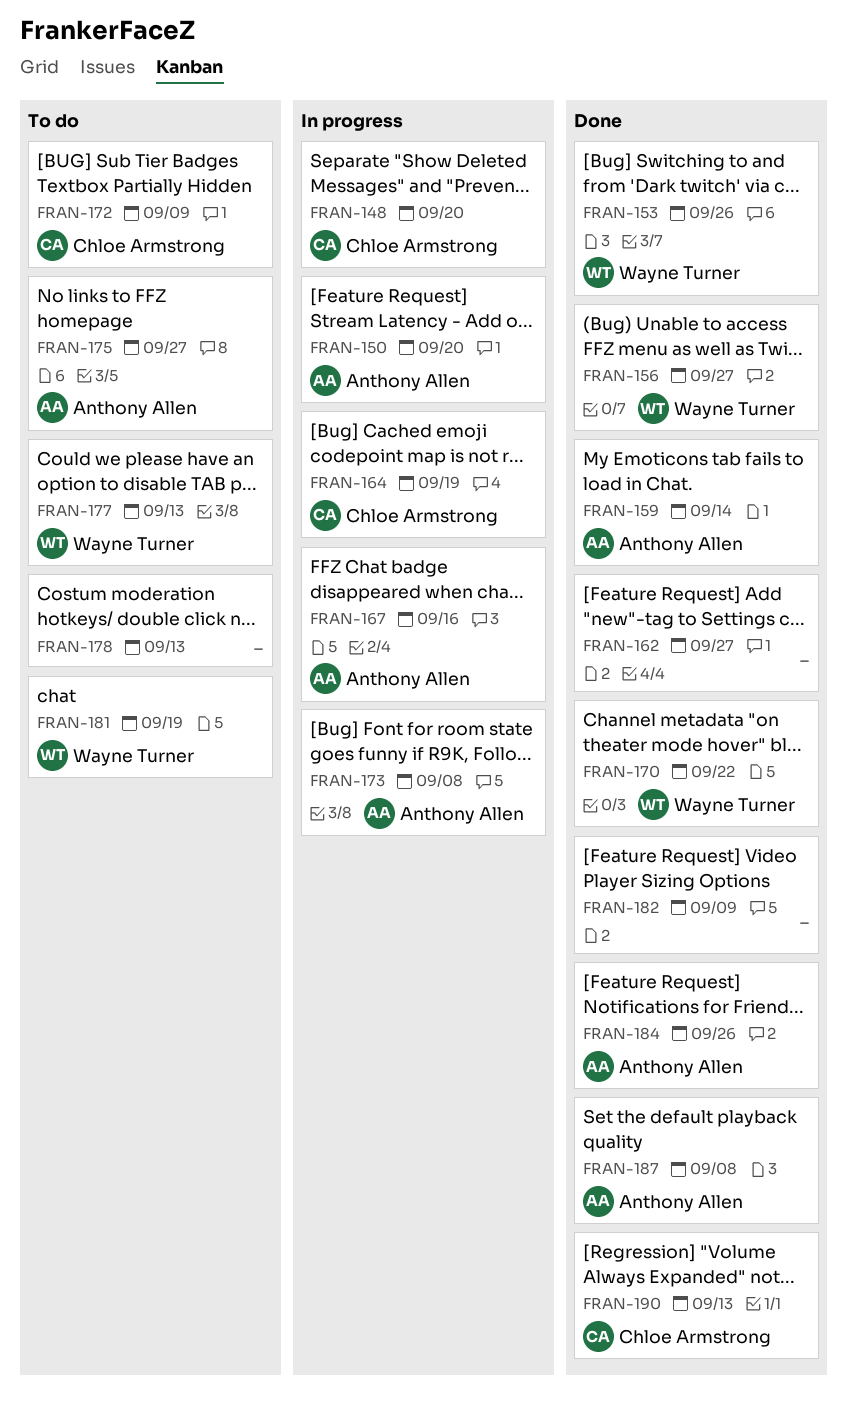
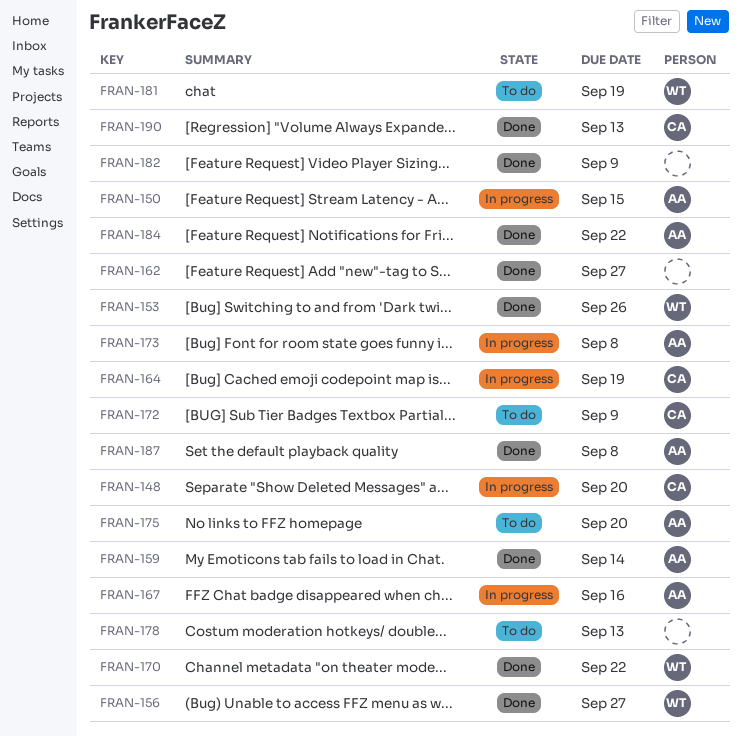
FRAN-150, due: Sep 20 -> Sep 15
FRAN-175, due: Sep 27 -> Sep 20
FRAN-177: present -> none
FRAN-184, due: Sep 26 -> Sep 22

